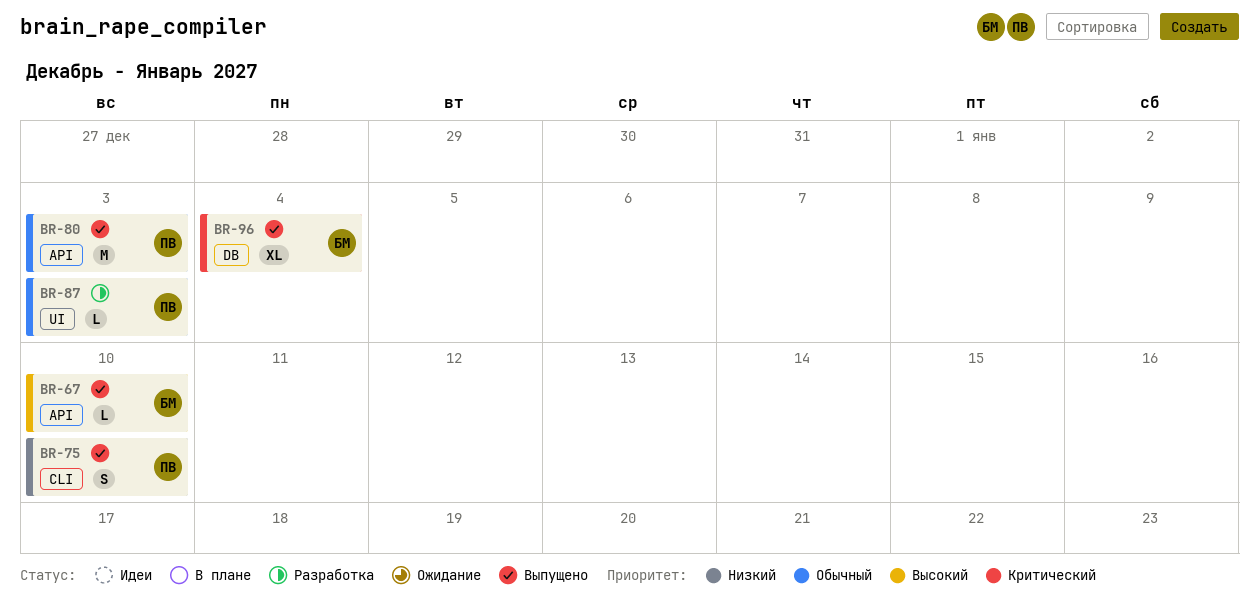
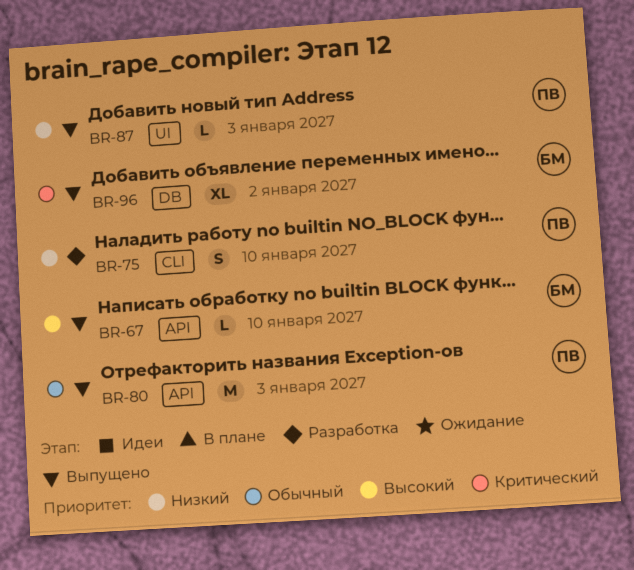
BR-75, status: Выпущено -> Разработка
BR-87, status: Разработка -> Выпущено
BR-87, priority: Обычный -> Низкий
BR-96, due: Jan 4 -> Jan 2

